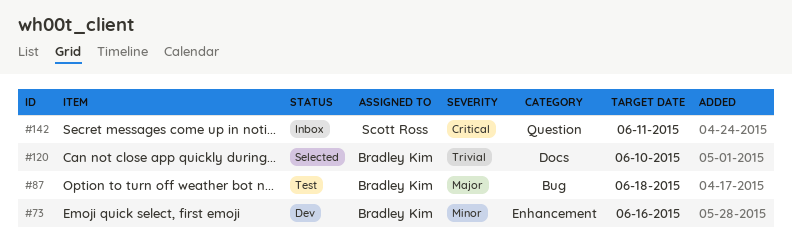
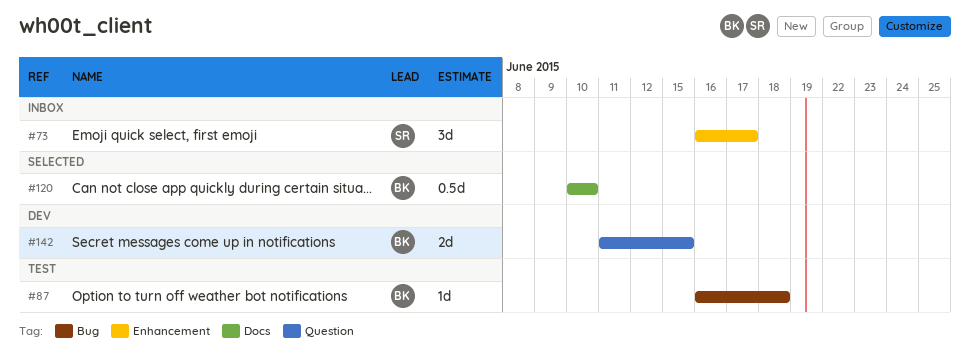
#73, status: Dev -> Inbox
#73, owner: Bradley Kim -> Scott Ross
#73, due: Jun 16 -> Jun 17
#142, status: Inbox -> Dev
#142, owner: Scott Ross -> Bradley Kim
#142, due: Jun 11 -> Jun 15

